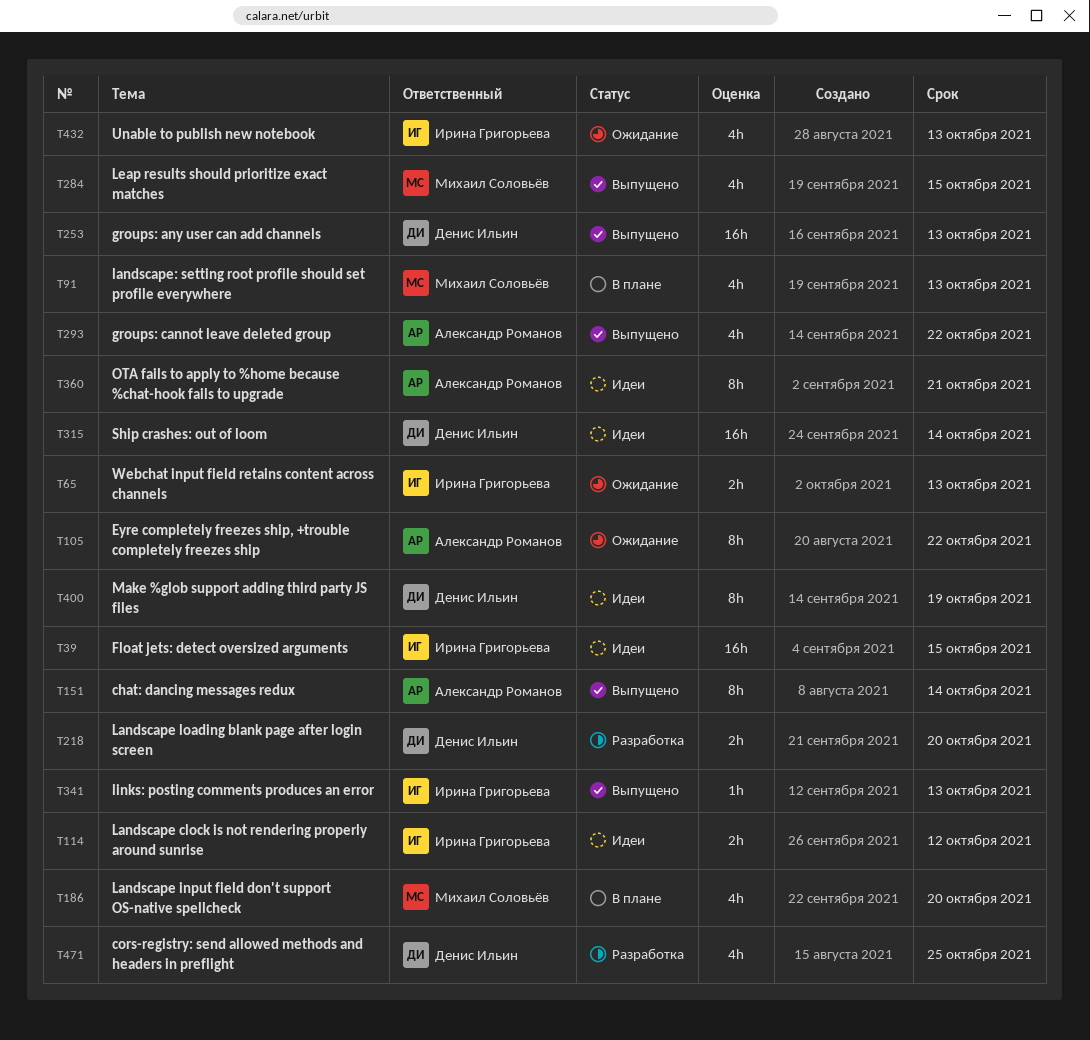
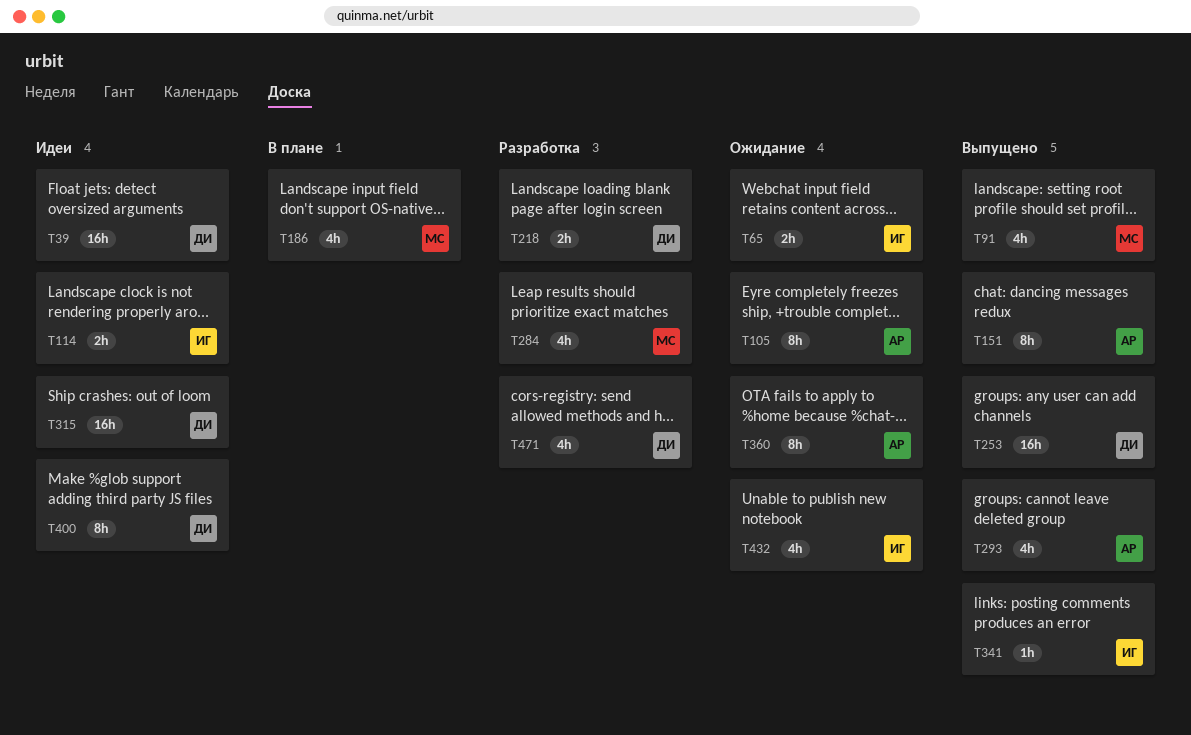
T39, owner: Ирина Григорьева -> Денис Ильин
T91, status: В плане -> Выпущено
T284, status: Выпущено -> Разработка
T360, status: Идеи -> Ожидание

